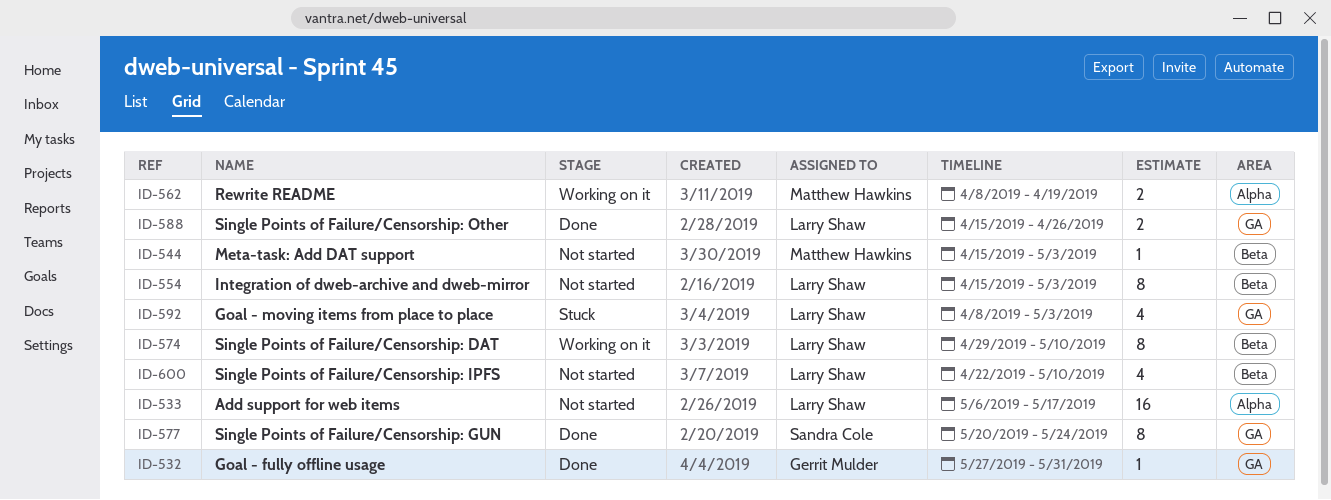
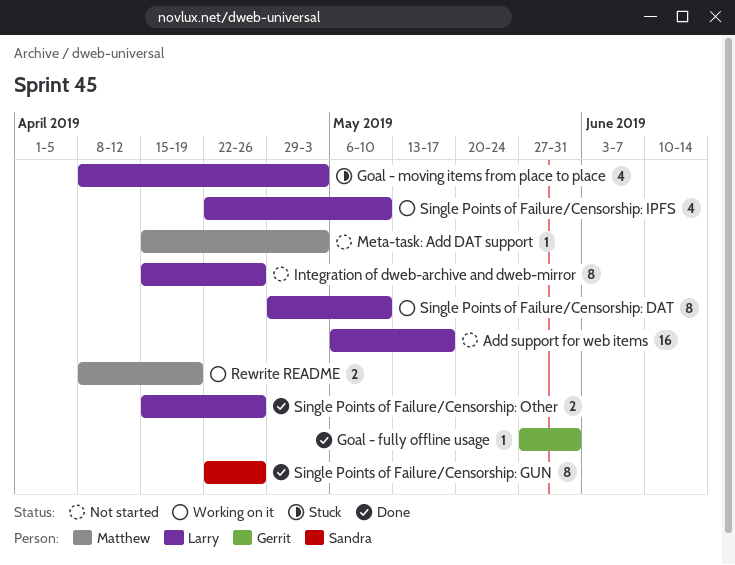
Integration of dweb-archive and dweb-mirror, due: May 3 -> Apr 26
Single Points of Failure/Censorship: GUN, start: May 20 -> Apr 22
Single Points of Failure/Censorship: GUN, due: May 24 -> Apr 26
Single Points of Failure/Censorship: IPFS, status: Not started -> Working on it

